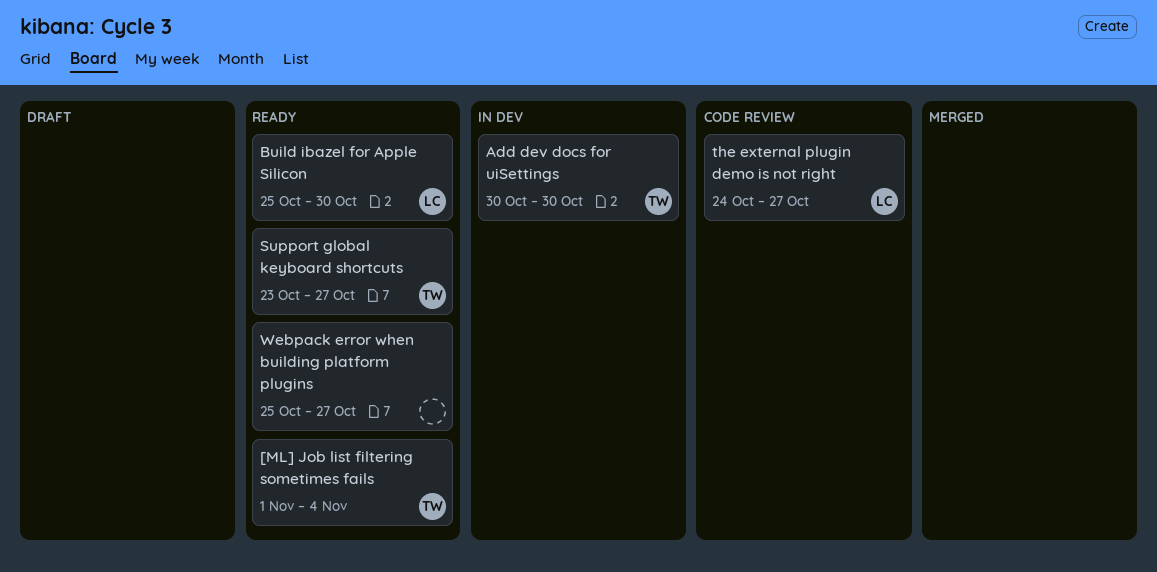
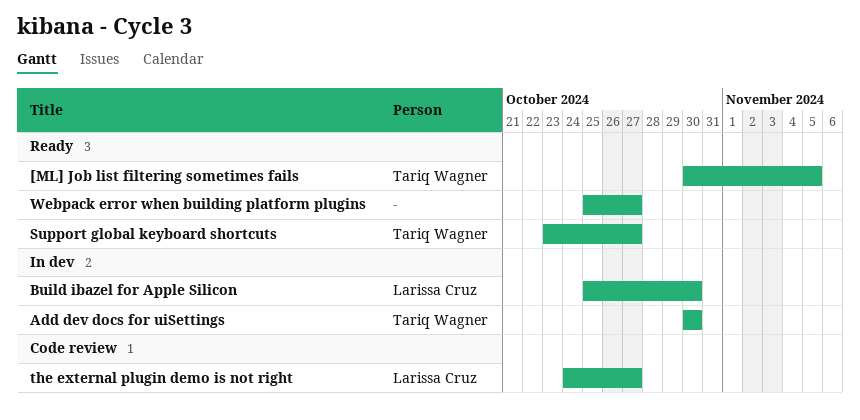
[ML] Job list filtering sometimes fails, start: Nov 1 -> Oct 30
[ML] Job list filtering sometimes fails, due: Nov 4 -> Nov 5
Build ibazel for Apple Silicon, status: Ready -> In dev

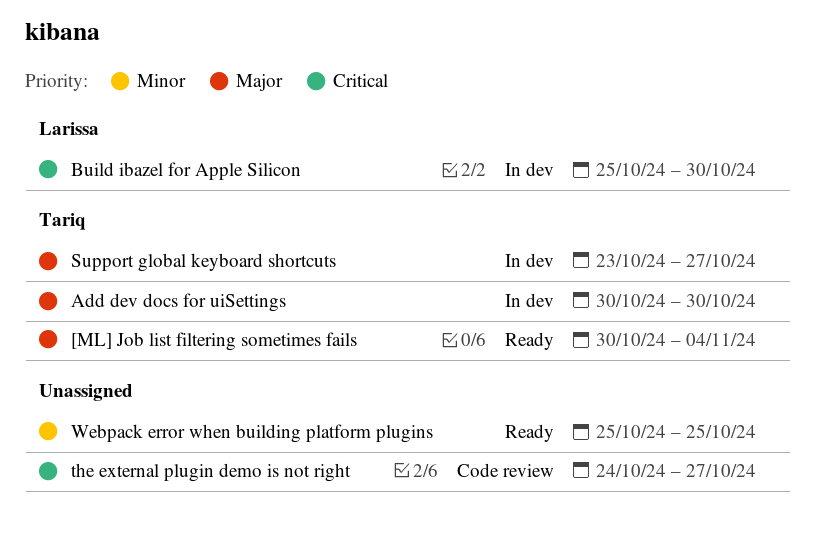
[ML] Job list filtering sometimes fails, due: Nov 5 -> Nov 4
Support global keyboard shortcuts, status: Ready -> In dev
the external plugin demo is not right, owner: Larissa Cruz -> none
Webpack error when building platform plugins, due: Oct 27 -> Oct 25

